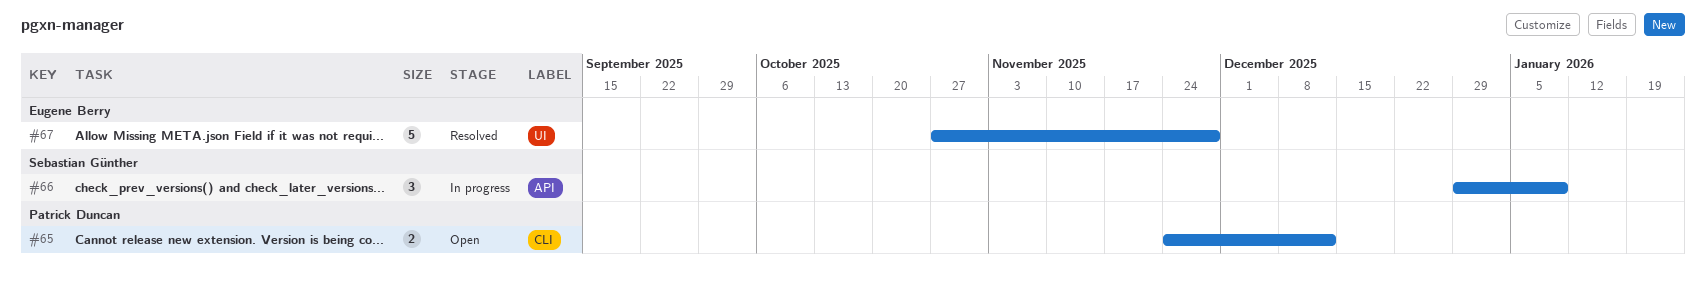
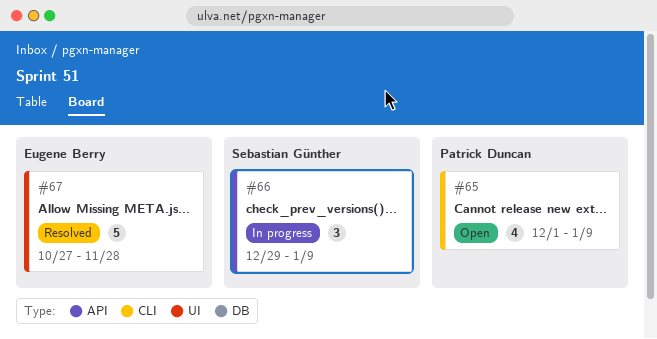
#65, estimate: 2 -> 4
#65, start: Nov 24 -> Dec 1
#65, due: Dec 12 -> Jan 9

